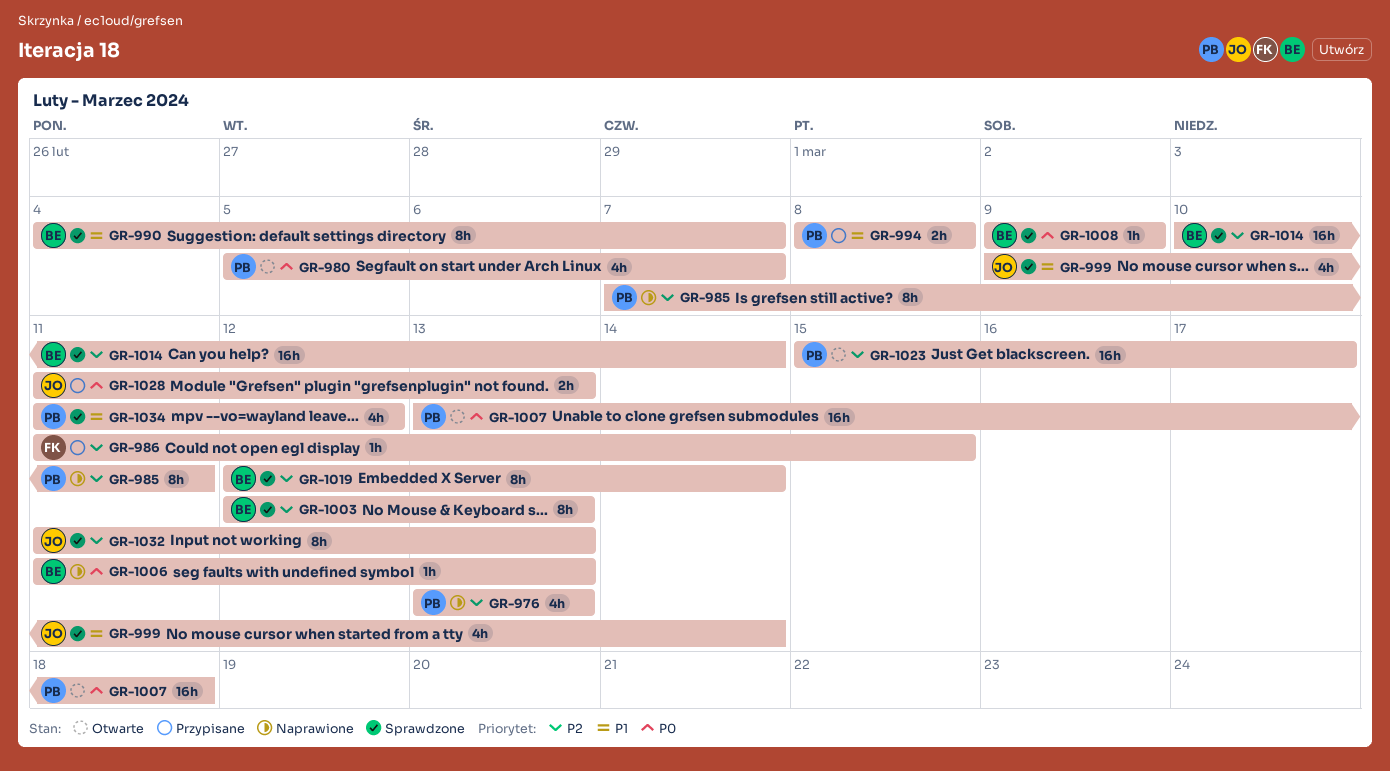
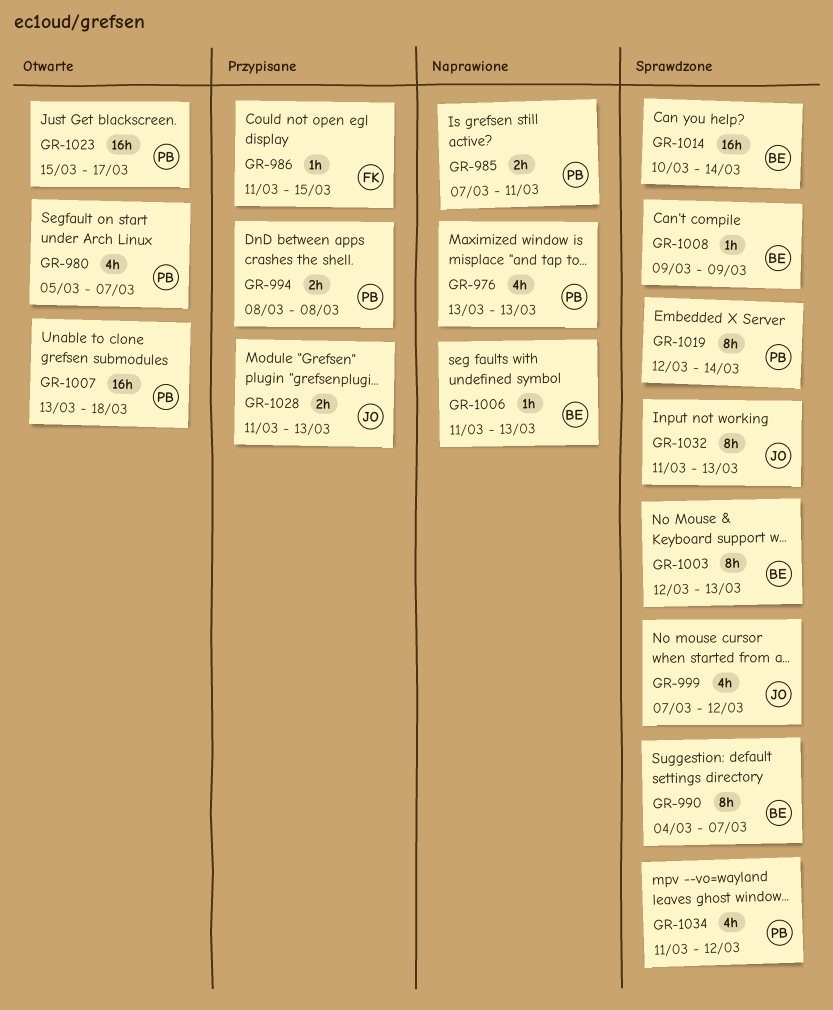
GR-985, estimate: 8h -> 2h
GR-999, start: Mar 9 -> Mar 7
GR-999, due: Mar 14 -> Mar 12
GR-1019, owner: BE -> PB

